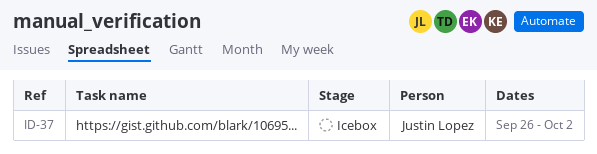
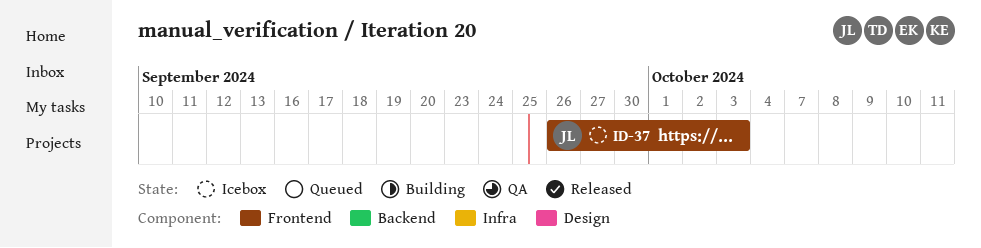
ID-37, due: Oct 2 -> Oct 3

